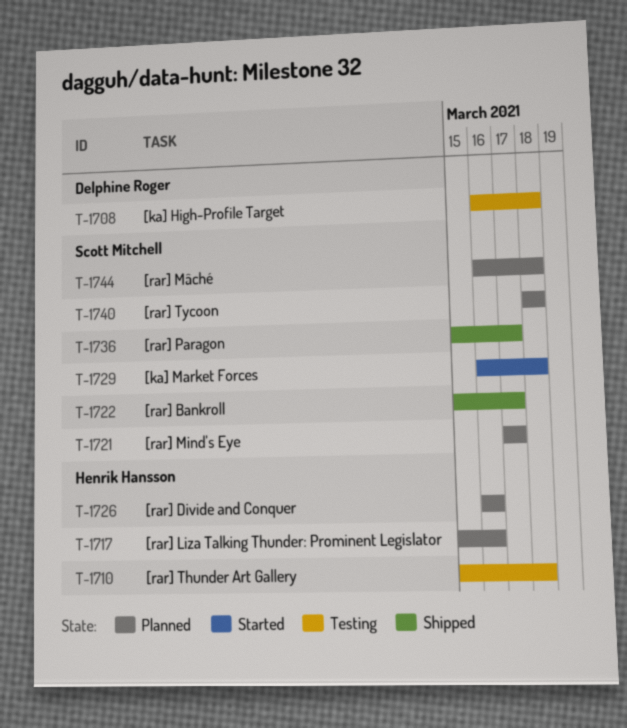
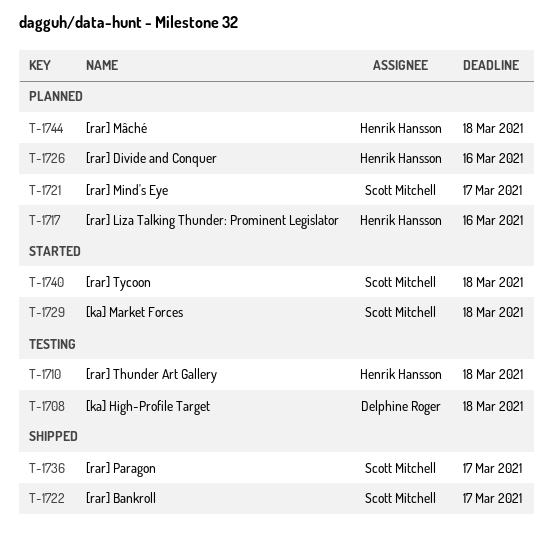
T-1740, status: Planned -> Started
T-1744, owner: Scott Mitchell -> Henrik Hansson

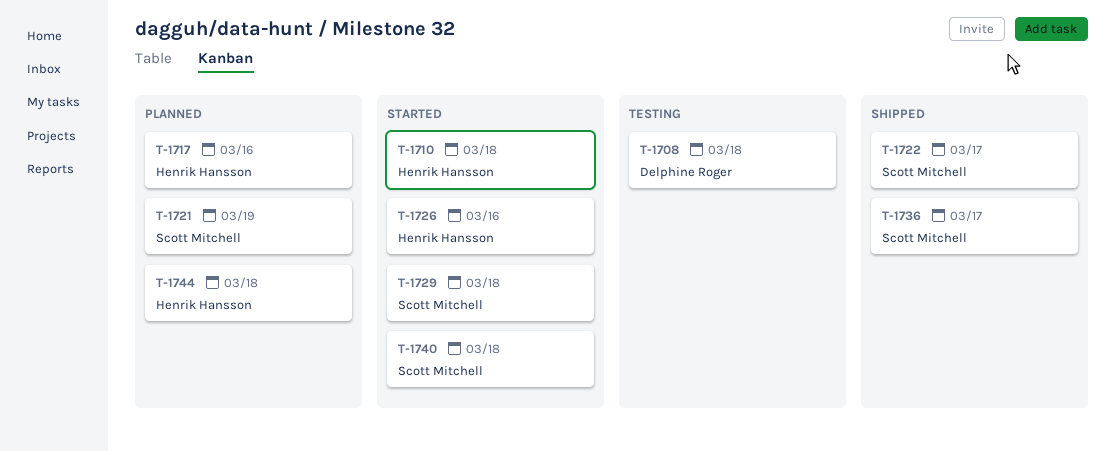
T-1710, status: Testing -> Started
T-1721, due: Mar 17 -> Mar 19
T-1726, status: Planned -> Started

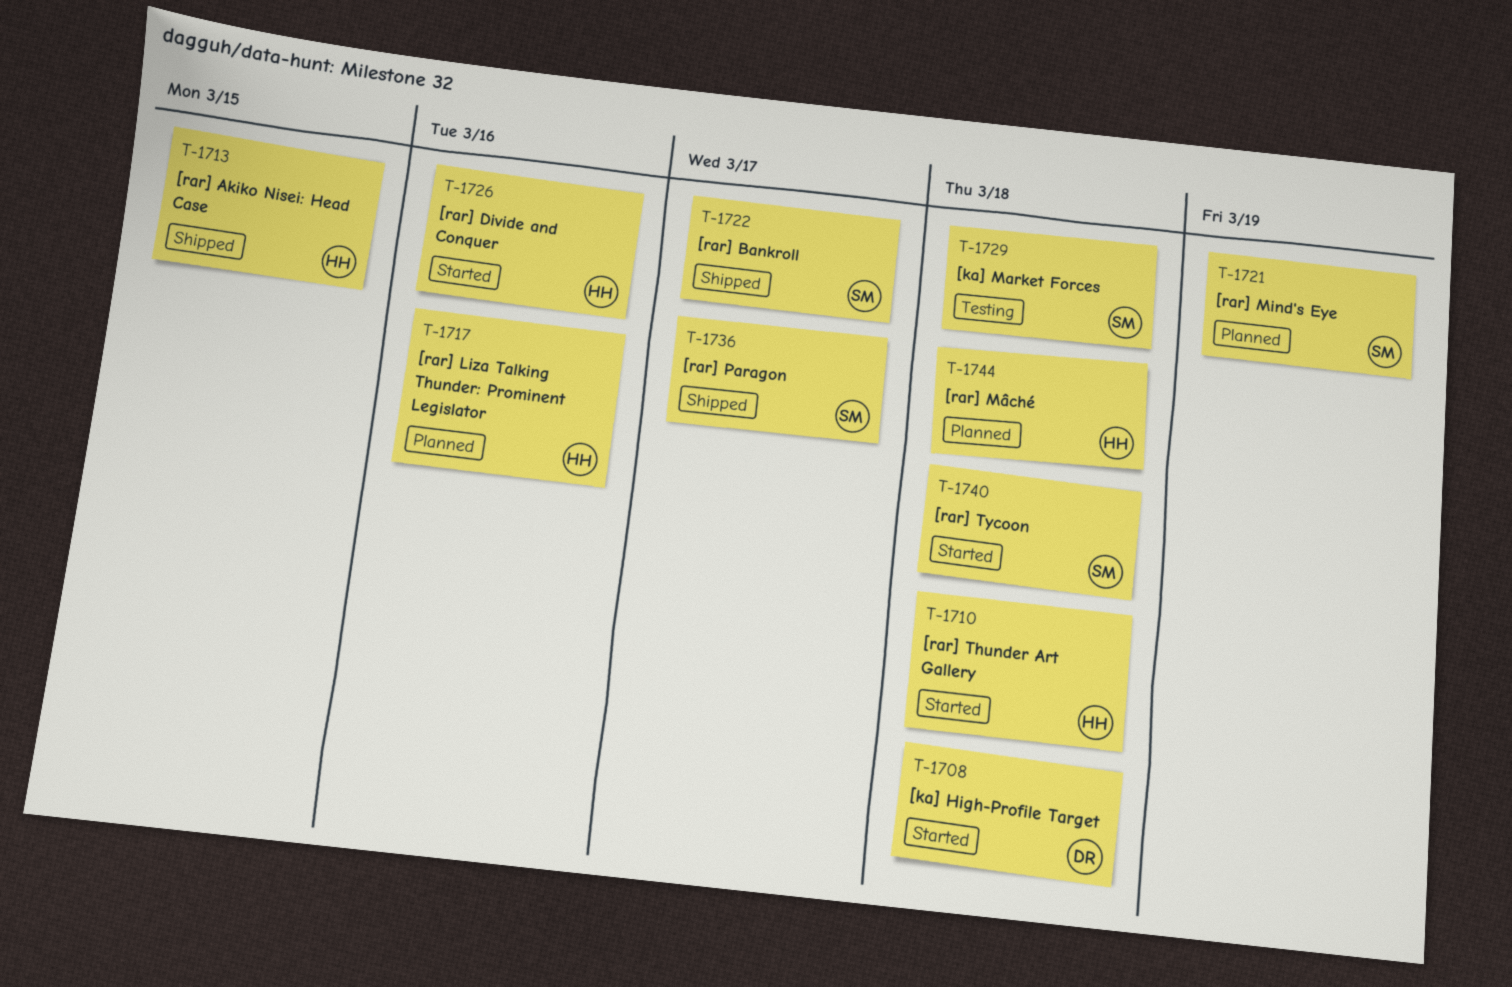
T-1708, status: Testing -> Started
T-1713: none -> present
T-1729, status: Started -> Testing

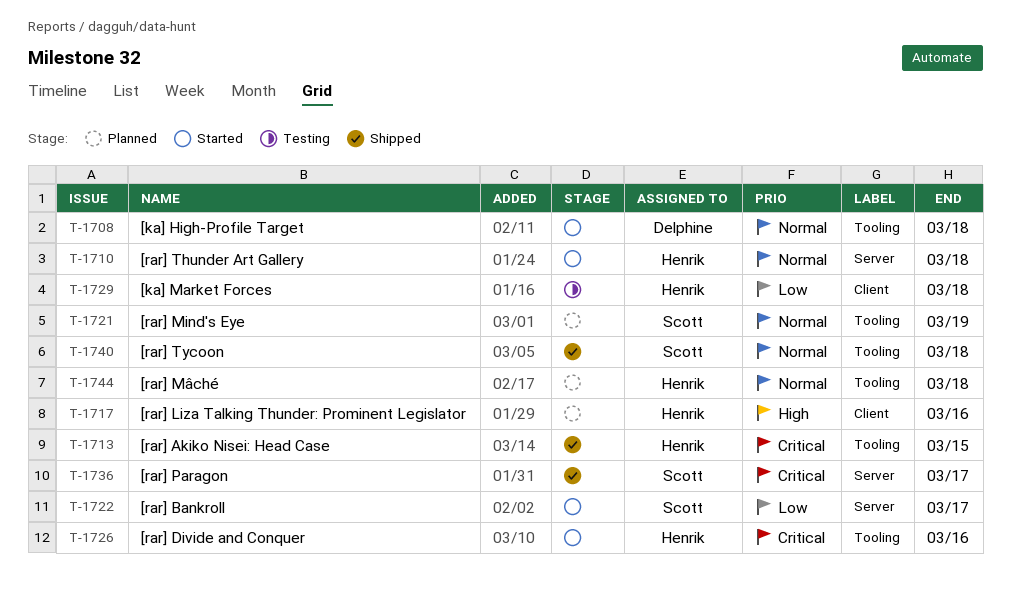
T-1722, status: Shipped -> Started
T-1729, owner: Scott -> Henrik
T-1740, status: Started -> Shipped

